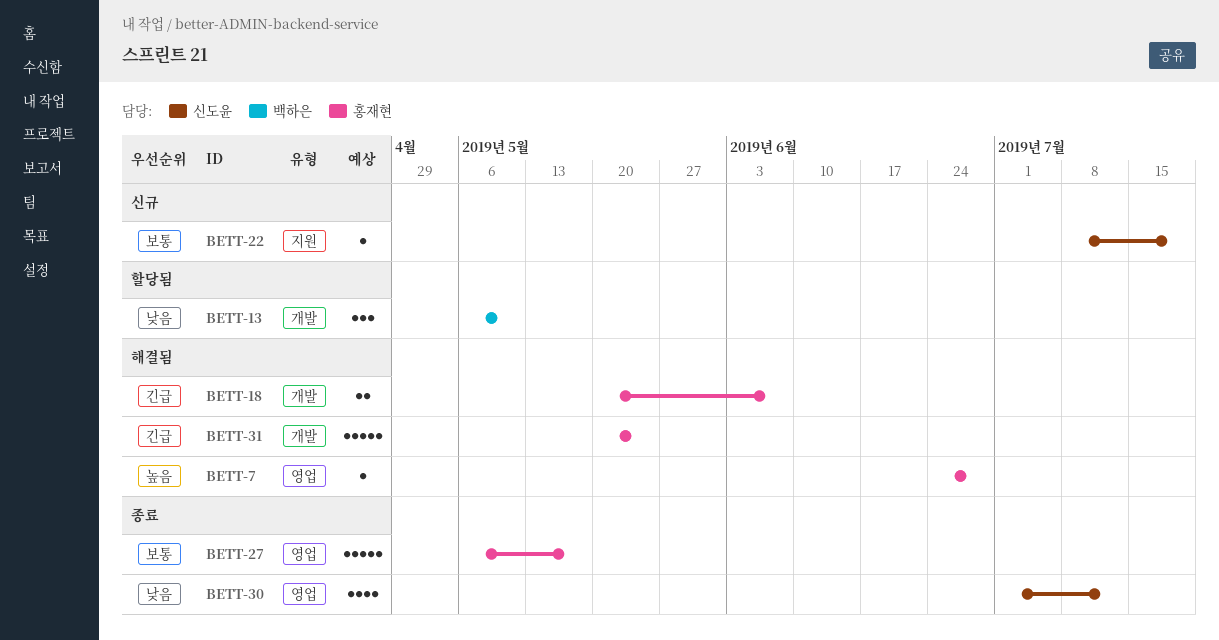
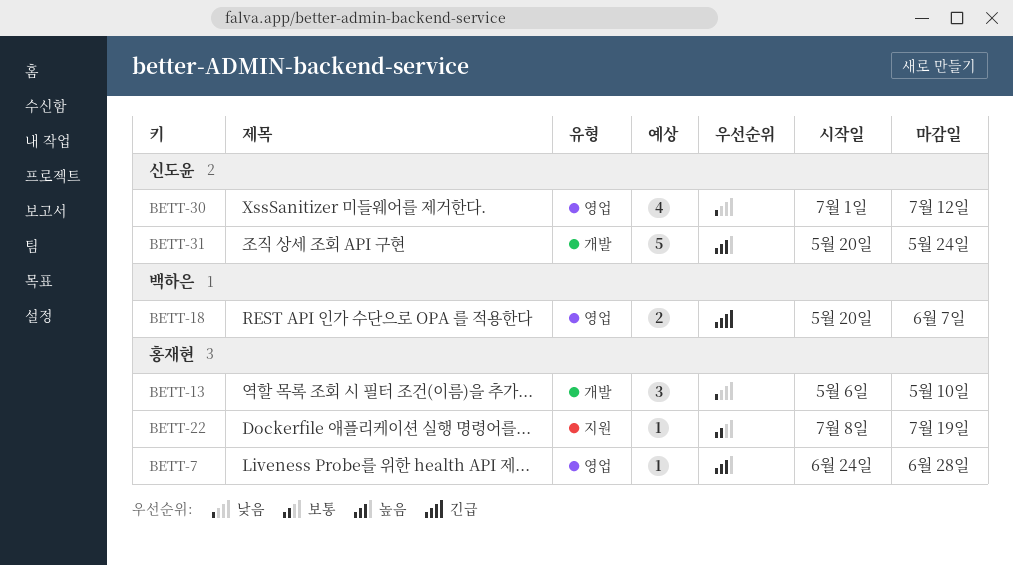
BETT-13, owner: 백하은 -> 홍재현
BETT-18, owner: 홍재현 -> 백하은
BETT-18, label: 개발 -> 영업
BETT-22, owner: 신도윤 -> 홍재현
BETT-27: present -> none
BETT-31, owner: 홍재현 -> 신도윤
BETT-31, priority: 긴급 -> 높음

